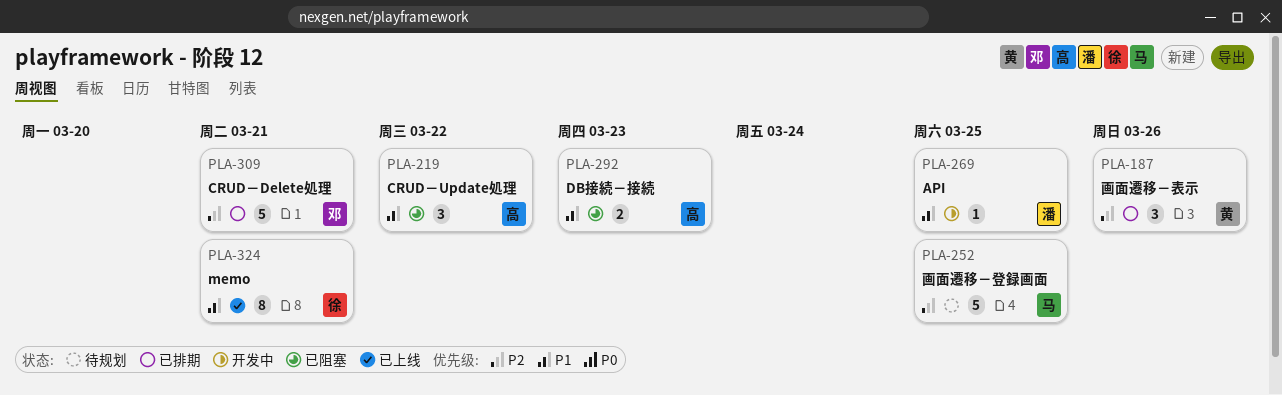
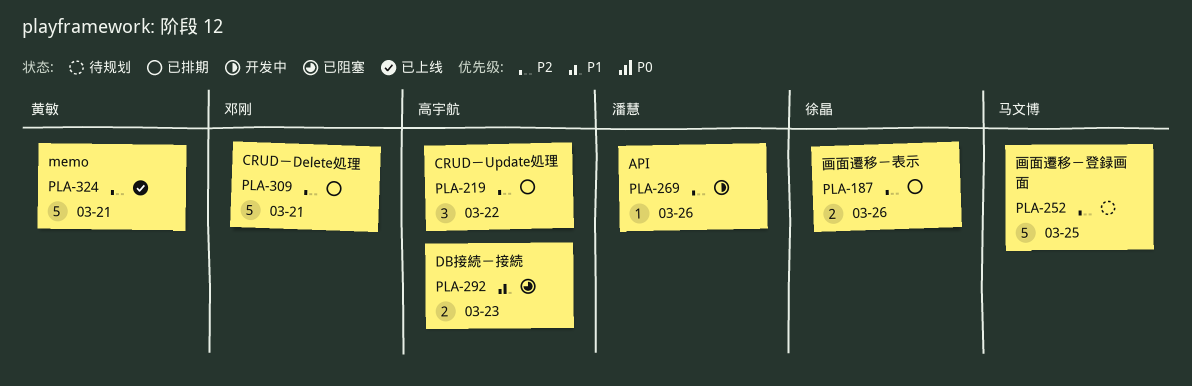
PLA-187, owner: 黄敏 -> 徐晶
PLA-187, estimate: 3 -> 2
PLA-219, status: 已阻塞 -> 已排期
PLA-219, priority: P1 -> P2
PLA-269, priority: P1 -> P2
PLA-269, due: Mar 25 -> Mar 26
PLA-324, owner: 徐晶 -> 黄敏
PLA-324, priority: P1 -> P2
PLA-324, estimate: 8 -> 5

